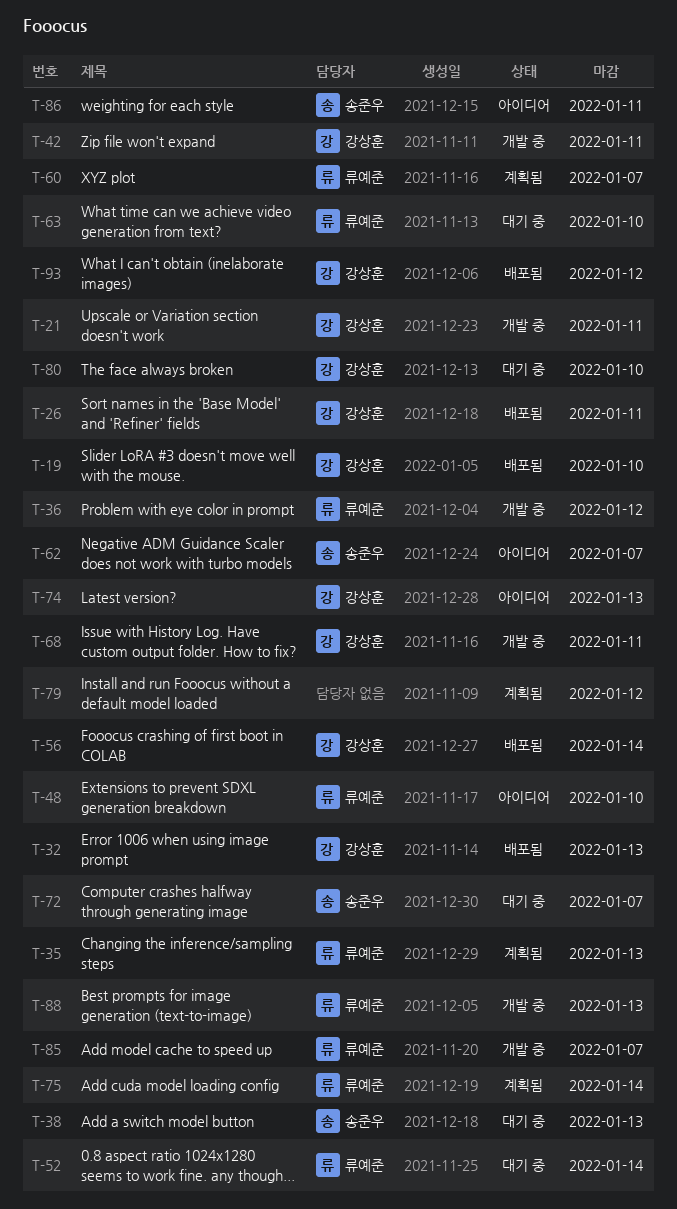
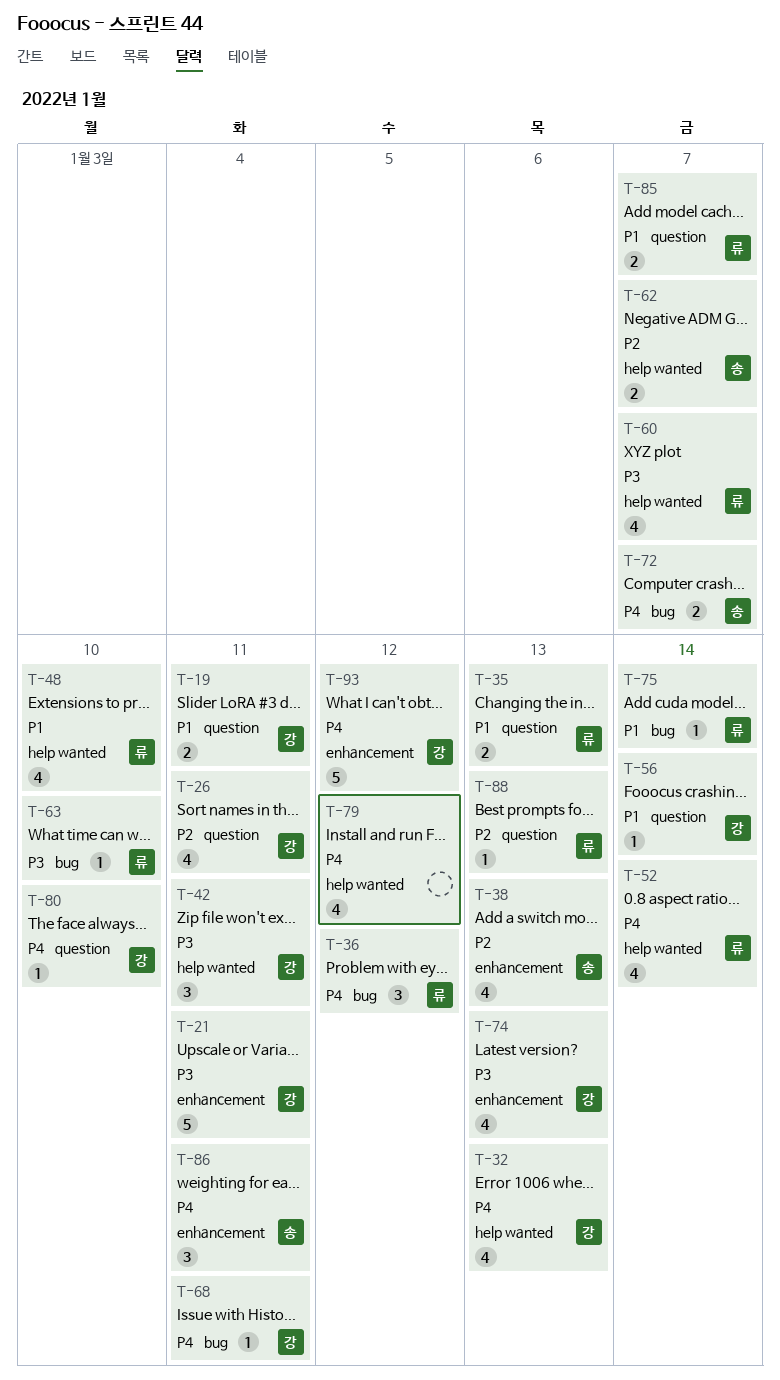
T-19, due: Jan 10 -> Jan 11

